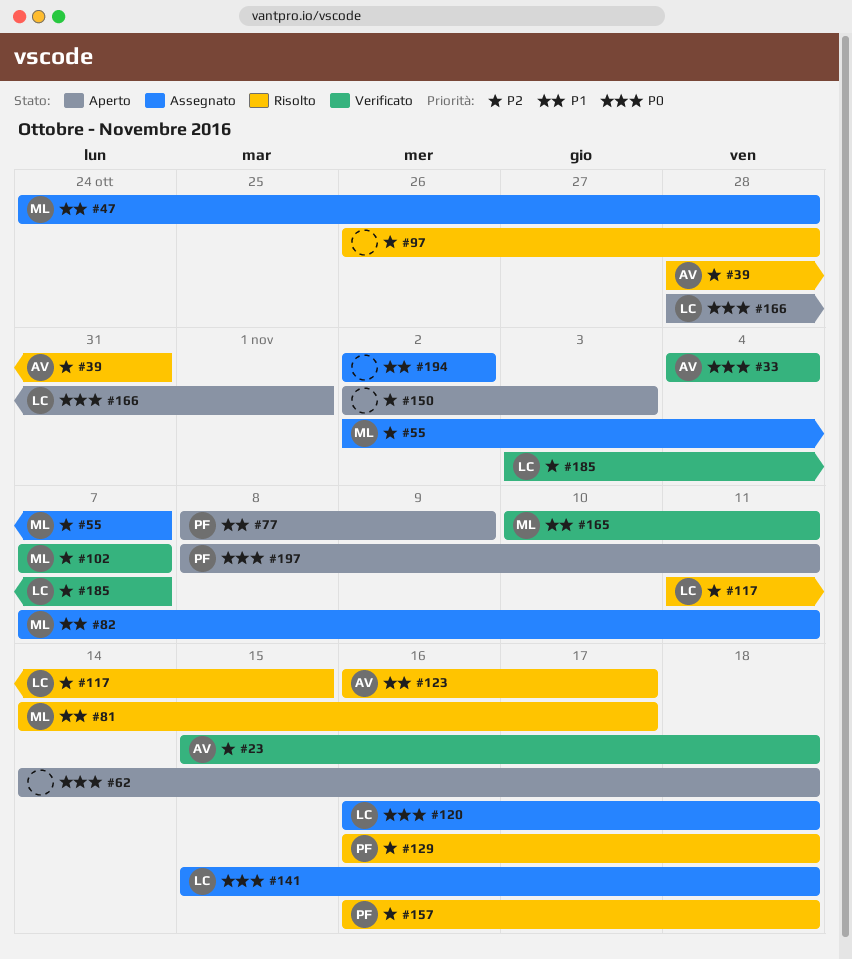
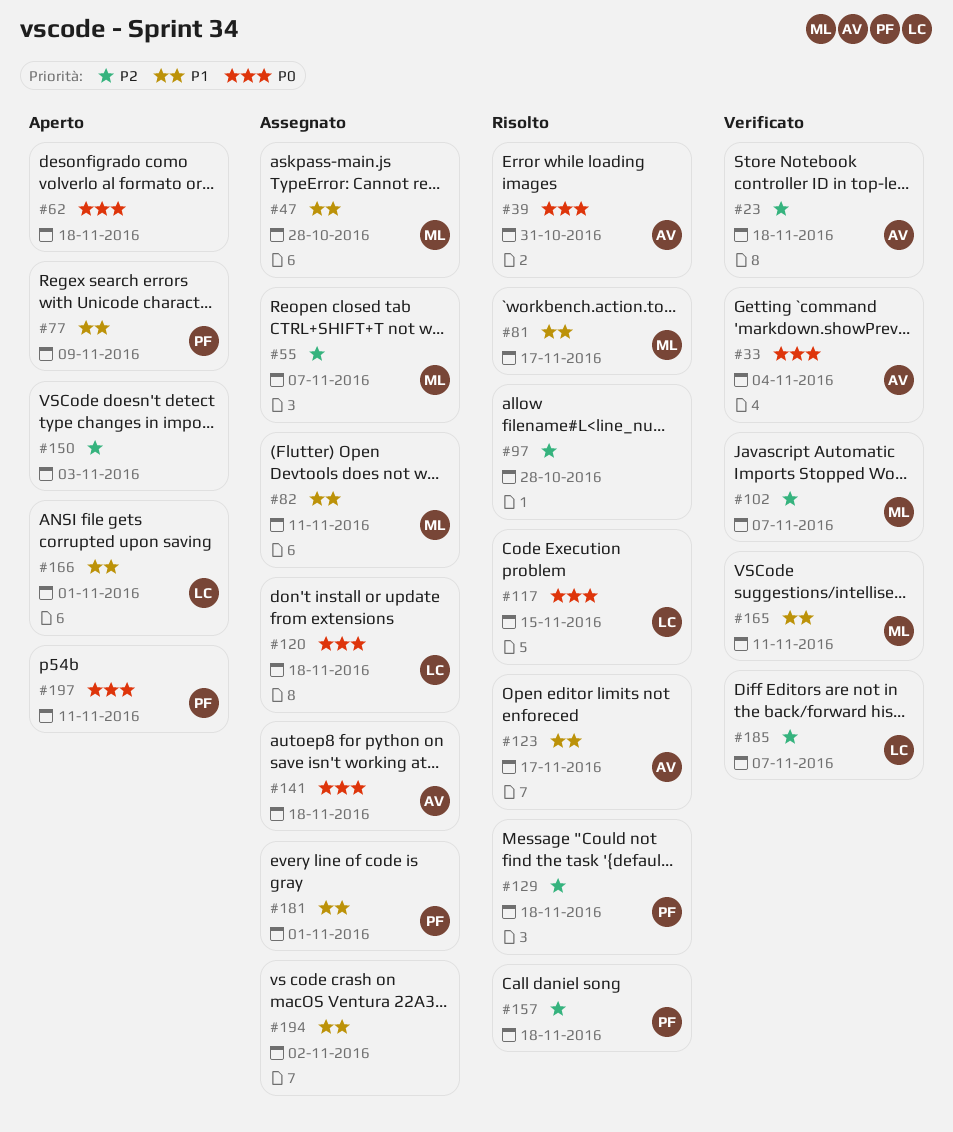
#39, priority: P2 -> P0
#117, priority: P2 -> P0
#141, owner: LC -> AV
#166, priority: P0 -> P1
#181: none -> present

